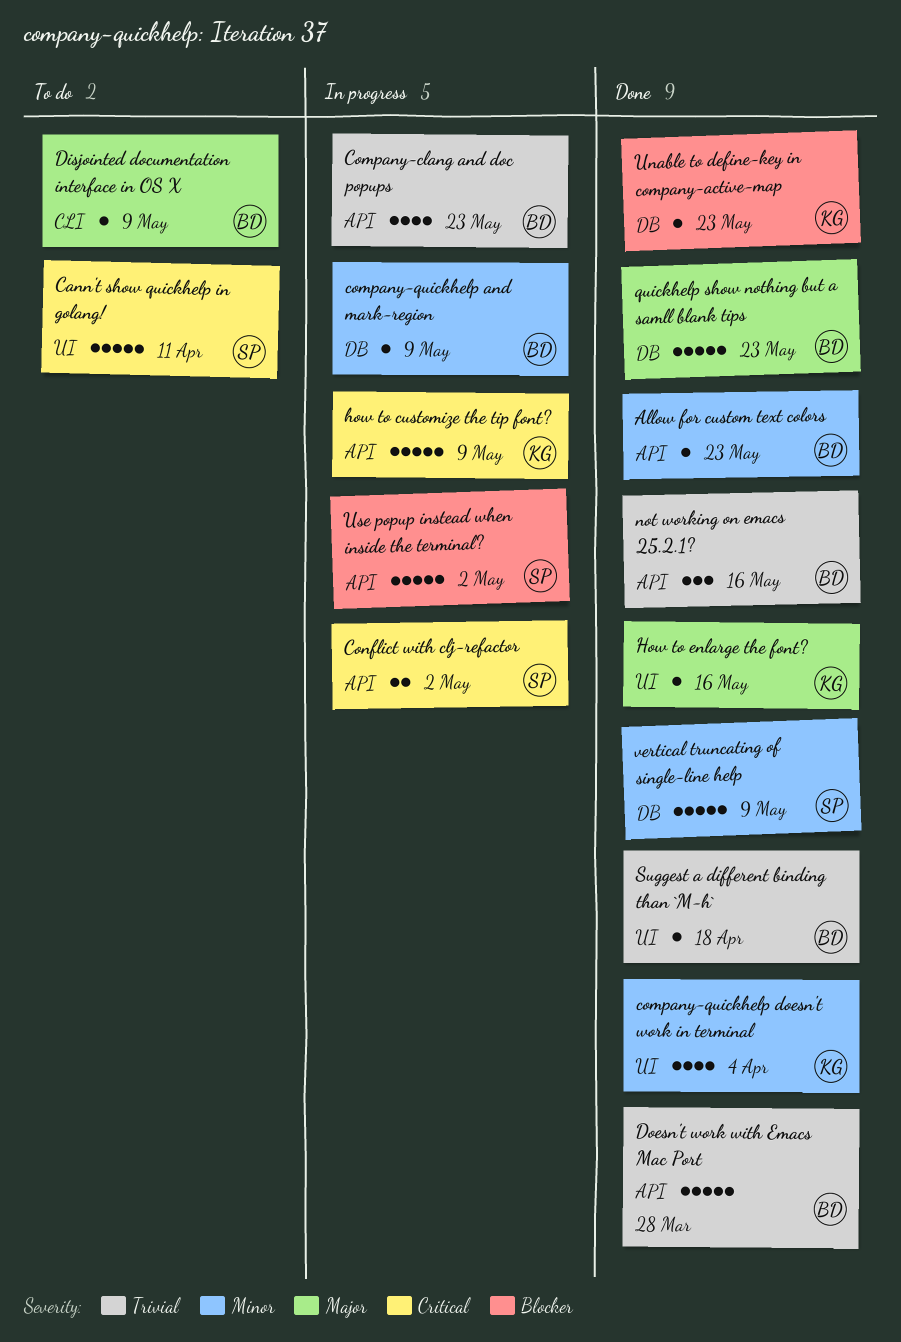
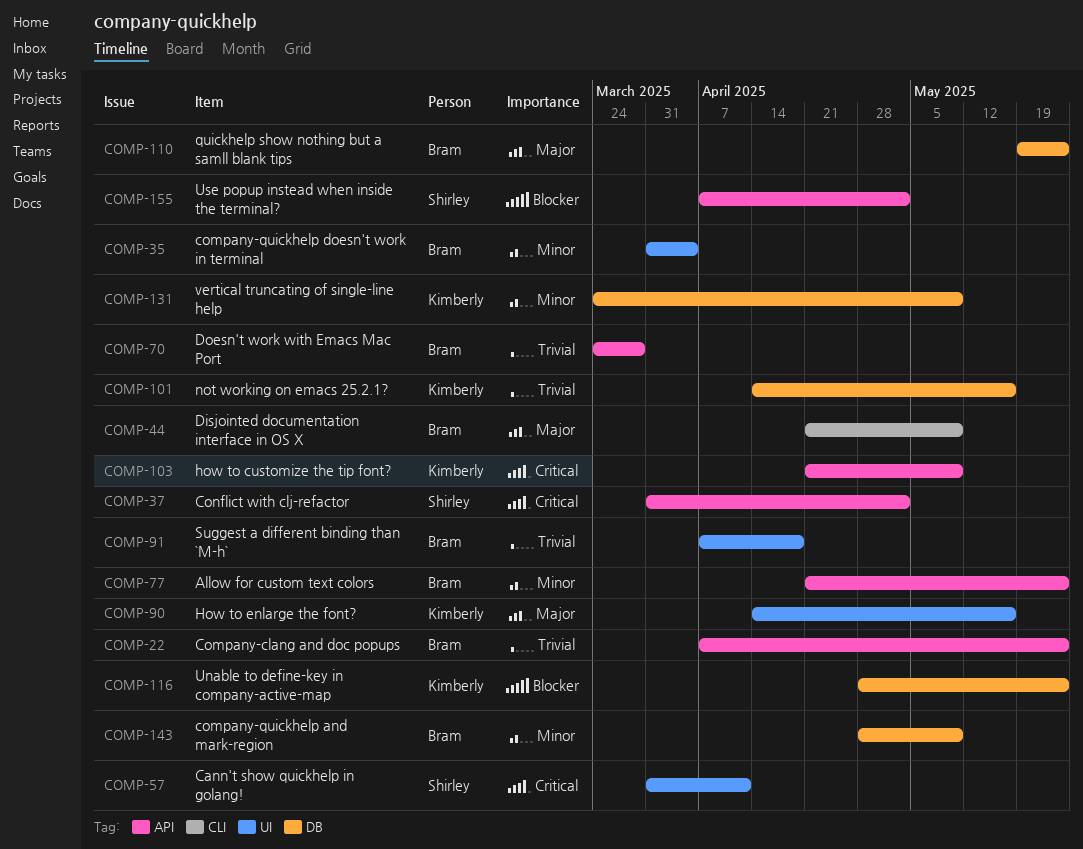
company-quickhelp doesn't work in terminal, owner: Kimberly -> Bram
not working on emacs 25.2.1?, owner: Bram -> Kimberly
not working on emacs 25.2.1?, label: API -> DB
vertical truncating of single-line help, owner: Shirley -> Kimberly

